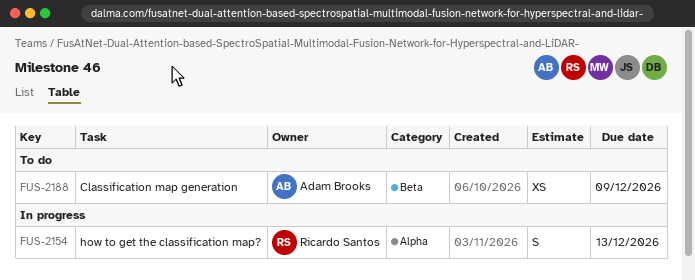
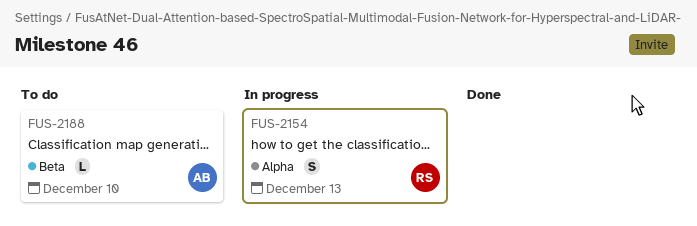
FUS-2188, estimate: XS -> L
FUS-2188, due: Dec 9 -> Dec 10

